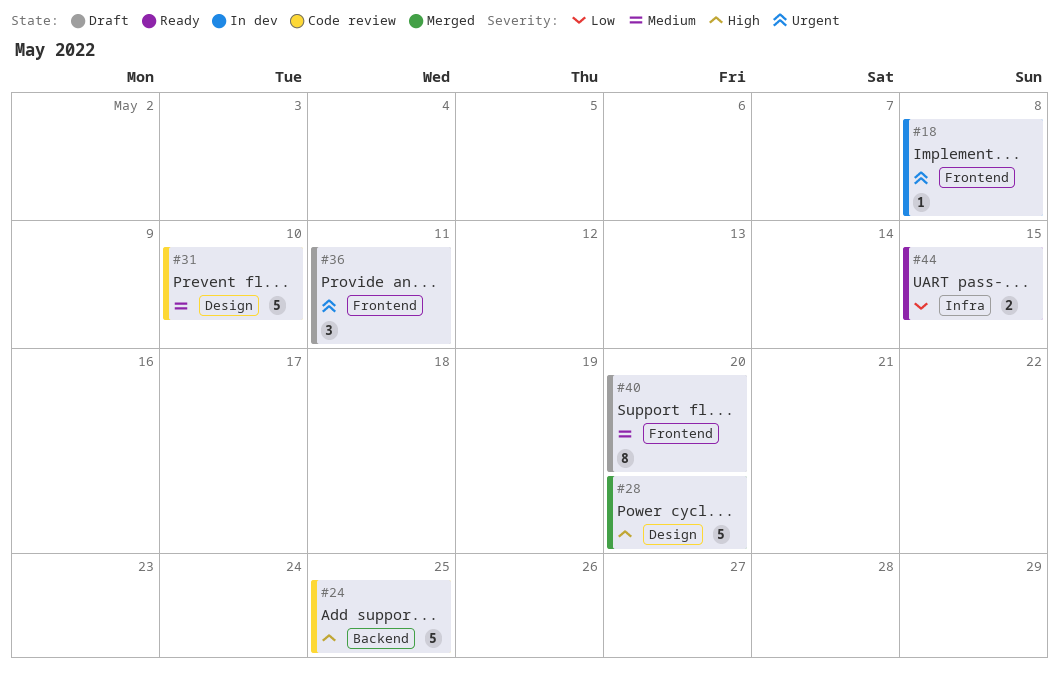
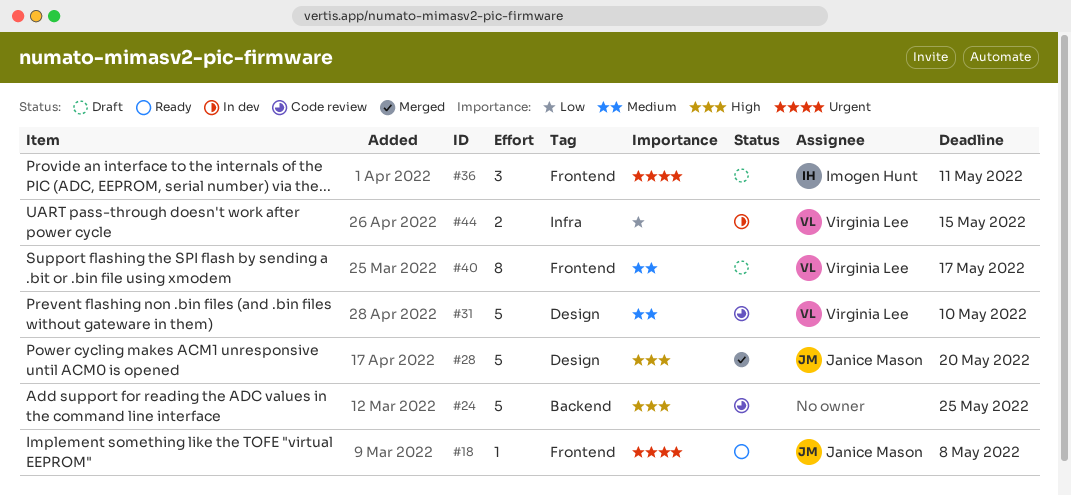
#18, status: In dev -> Ready
#40, due: May 20 -> May 17
#44, status: Ready -> In dev

